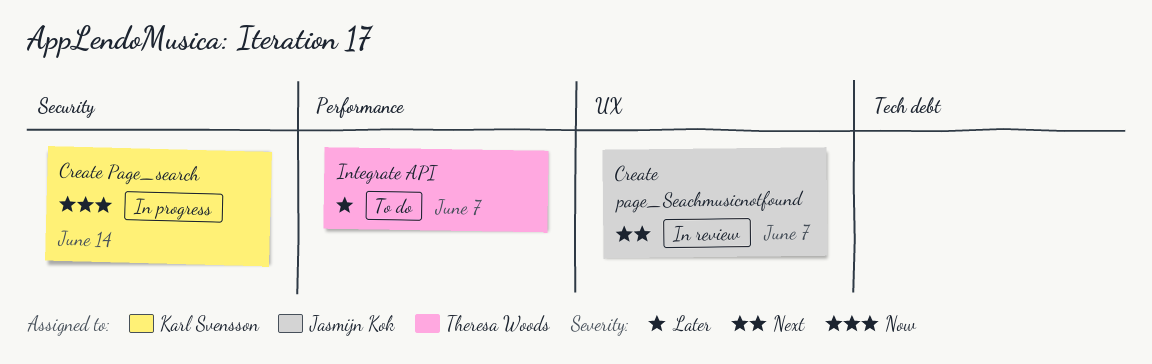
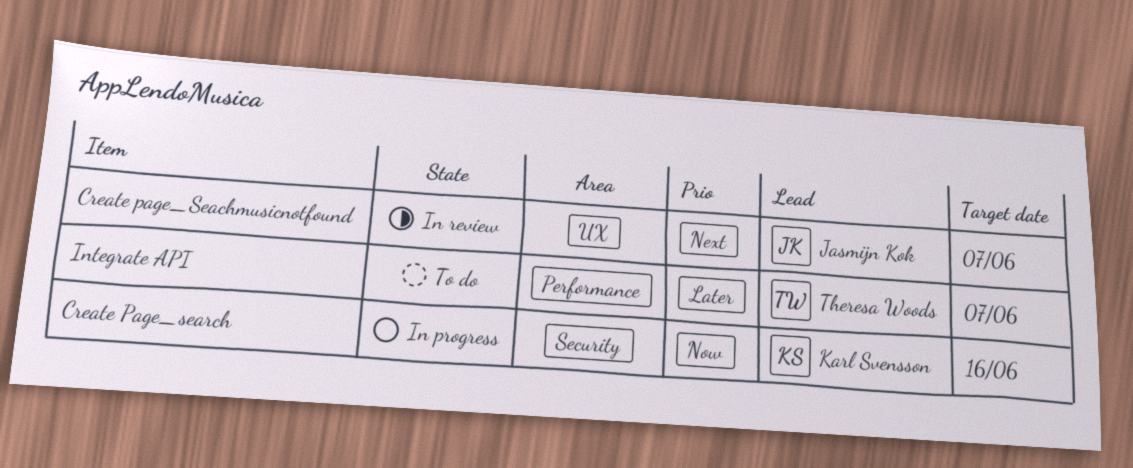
Create Page_search, due: Jun 14 -> Jun 16

